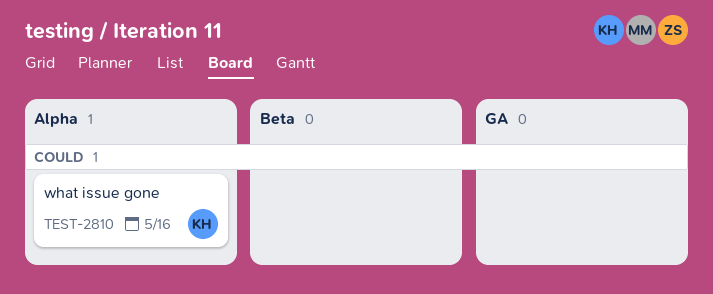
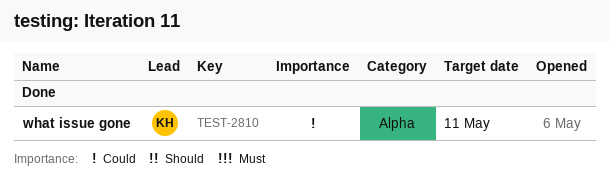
TEST-2810, due: May 16 -> May 11

